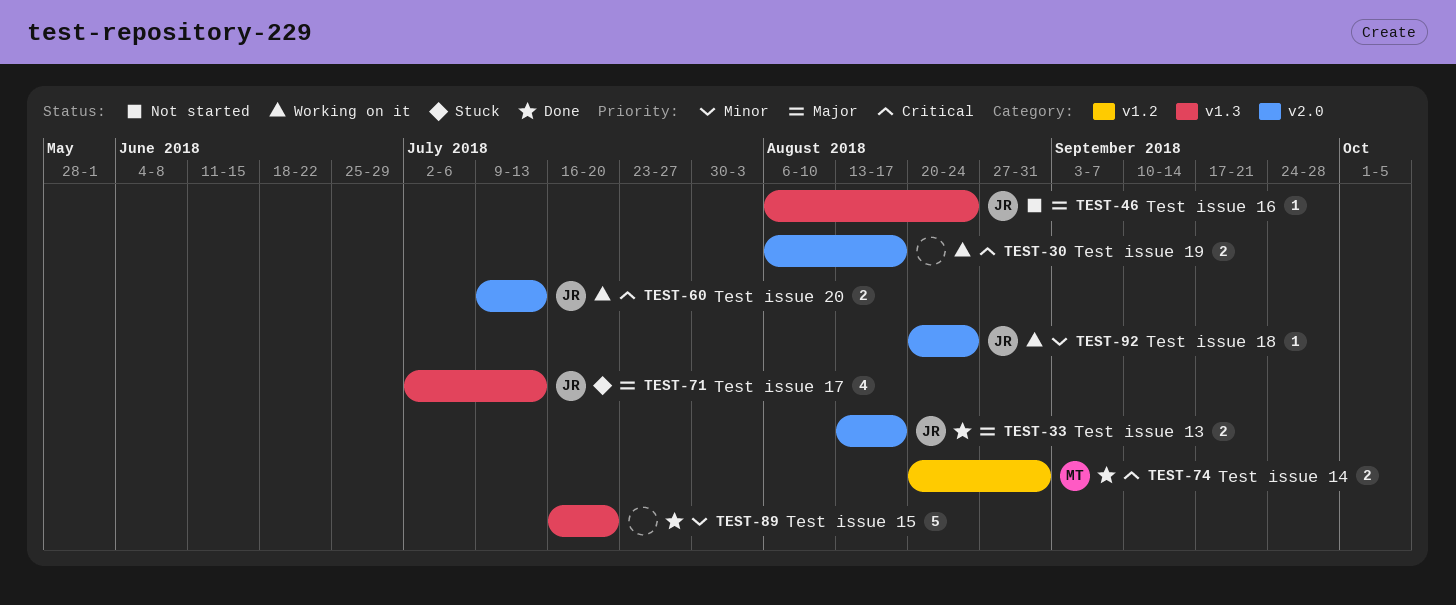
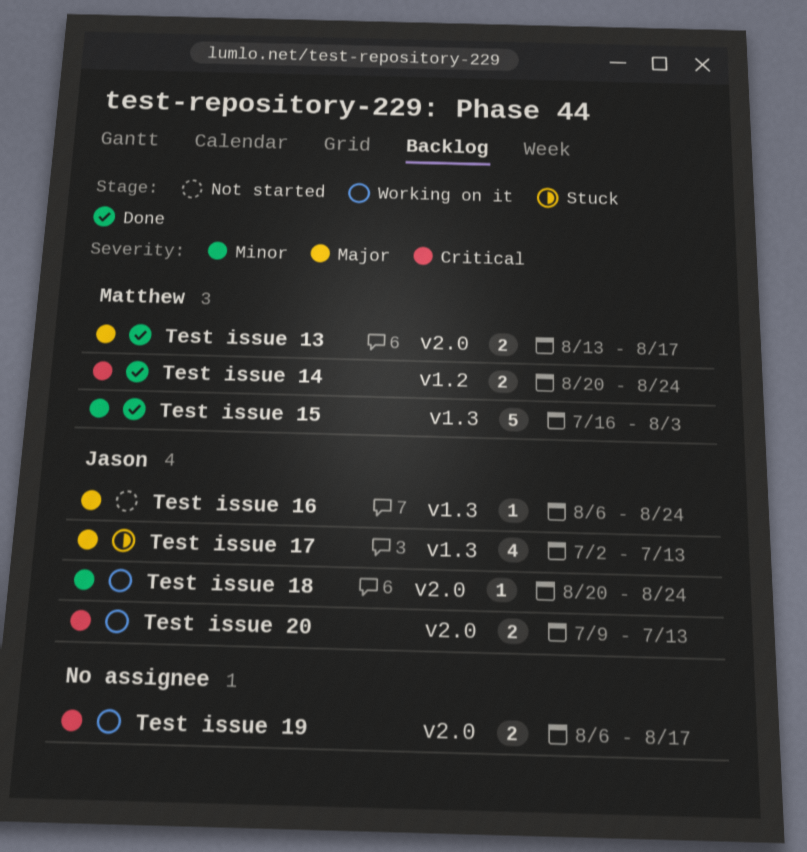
Test issue 13, owner: Jason -> Matthew
Test issue 14, due: Aug 31 -> Aug 24
Test issue 15, owner: none -> Matthew
Test issue 15, due: Jul 20 -> Aug 3

